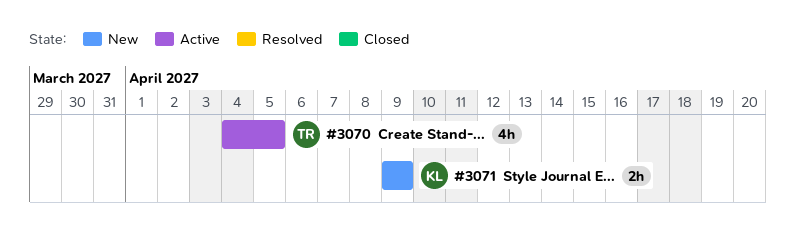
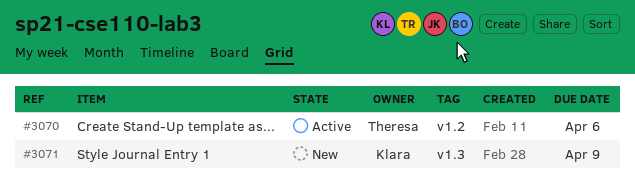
#3070, due: Apr 5 -> Apr 6

